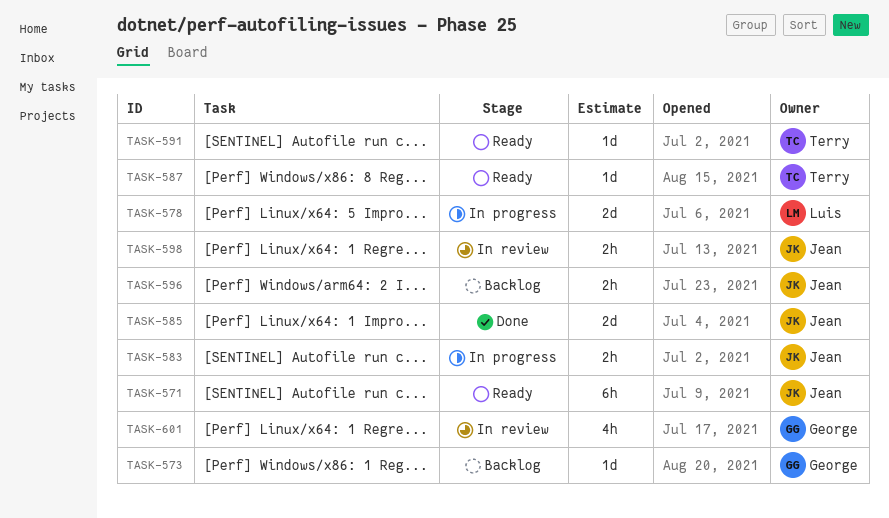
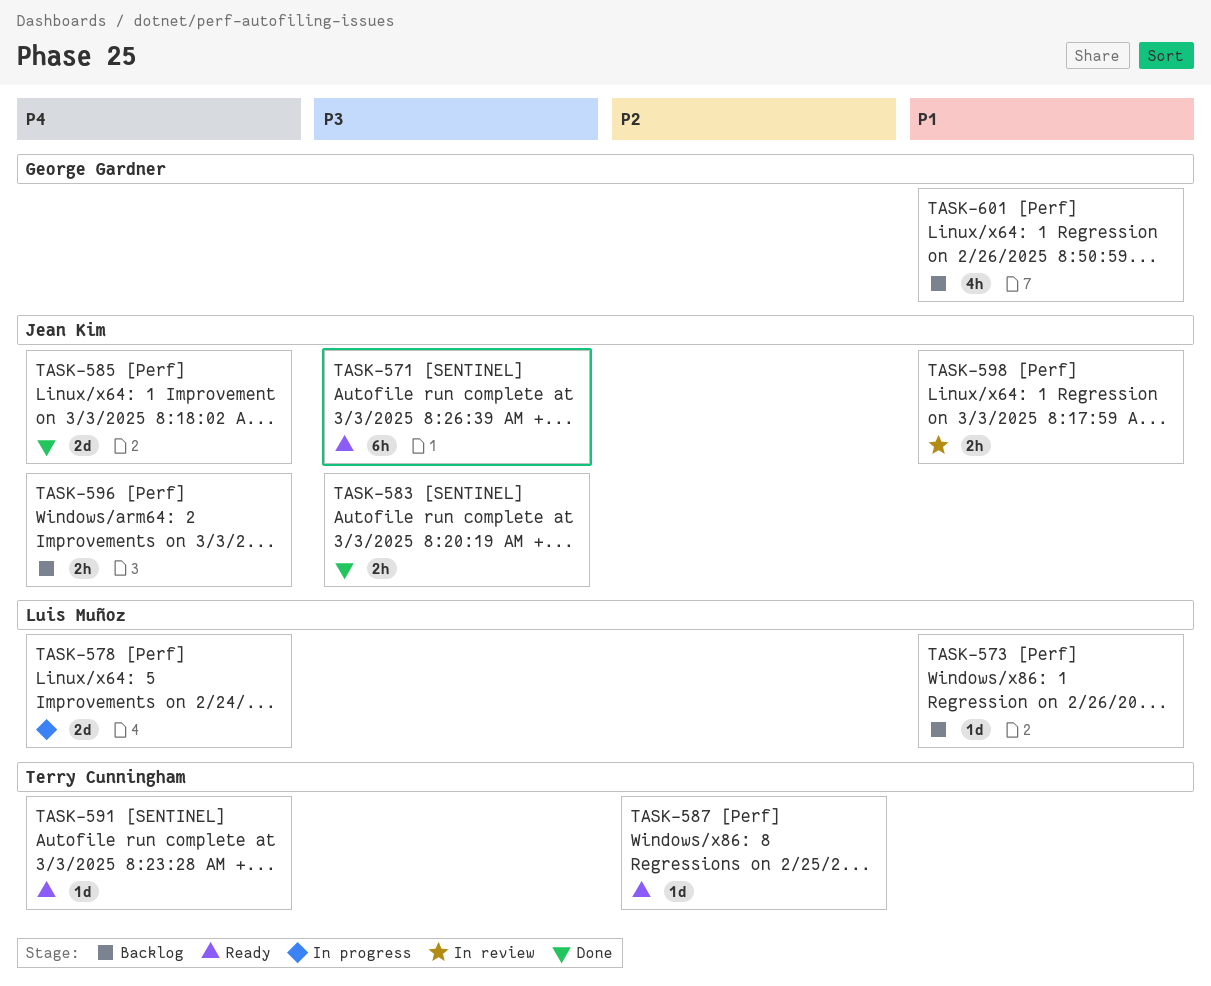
TASK-573, owner: George Gardner -> Luis Muñoz
TASK-583, status: In progress -> Done
TASK-601, status: In review -> Backlog

